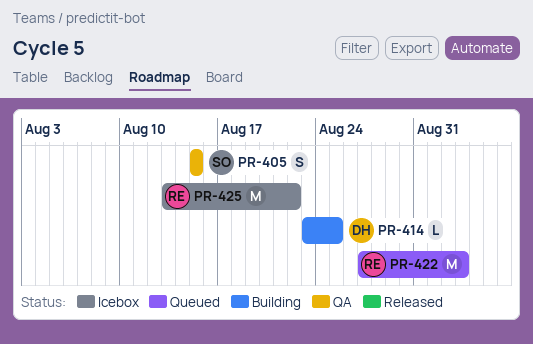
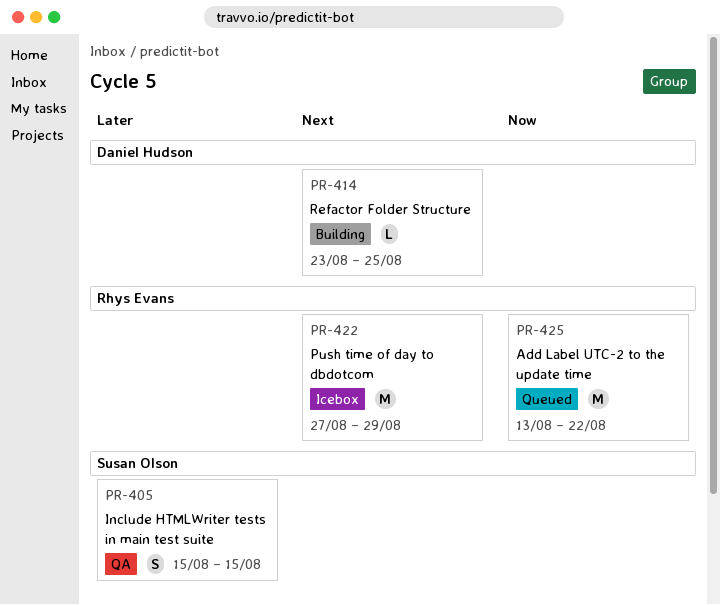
PR-422, status: Queued -> Icebox
PR-422, due: Sep 3 -> Aug 29
PR-425, status: Icebox -> Queued

